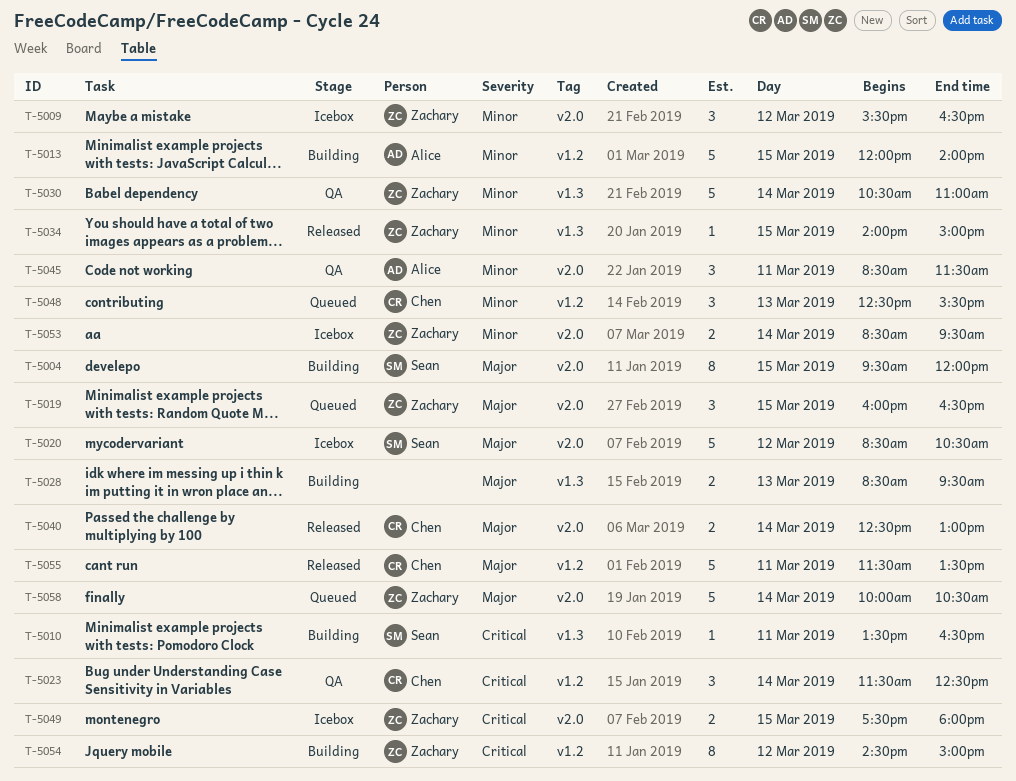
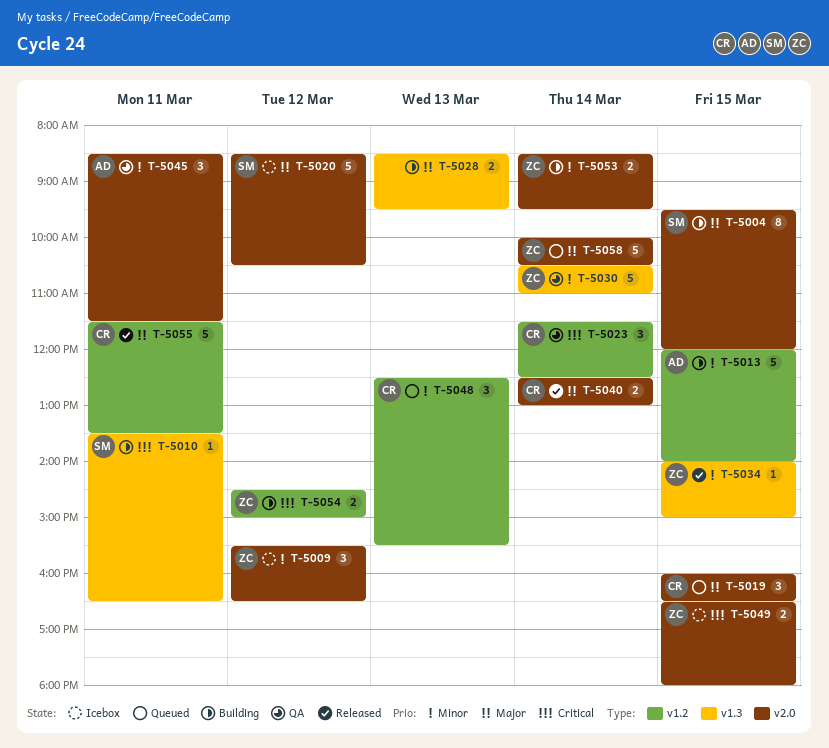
T-5019, owner: Zachary -> Chen
T-5049, begins: 17:30 -> 16:30
T-5053, status: Icebox -> Building
T-5054, estimate: 8 -> 2

